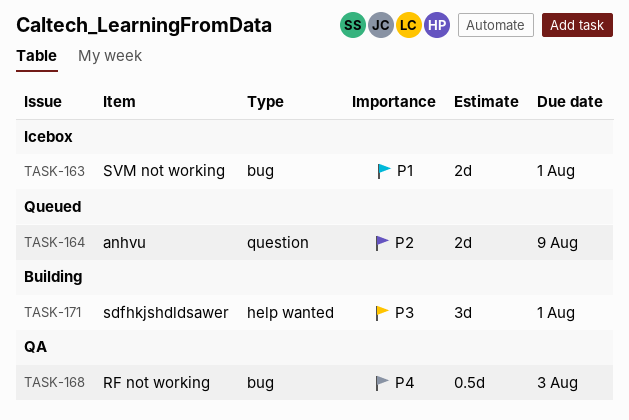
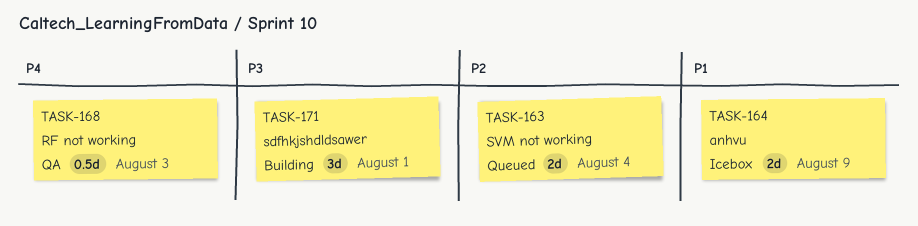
TASK-163, status: Icebox -> Queued
TASK-163, priority: P1 -> P2
TASK-163, due: Aug 1 -> Aug 4
TASK-164, status: Queued -> Icebox
TASK-164, priority: P2 -> P1

